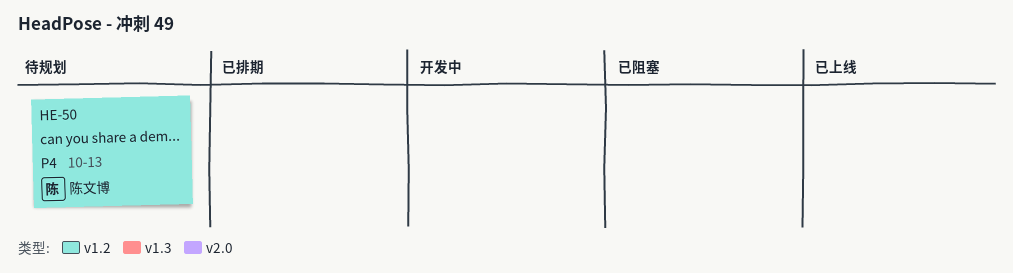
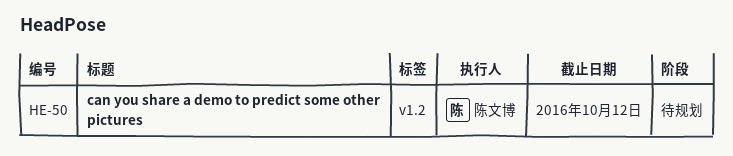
HE-50, due: Oct 13 -> Oct 12

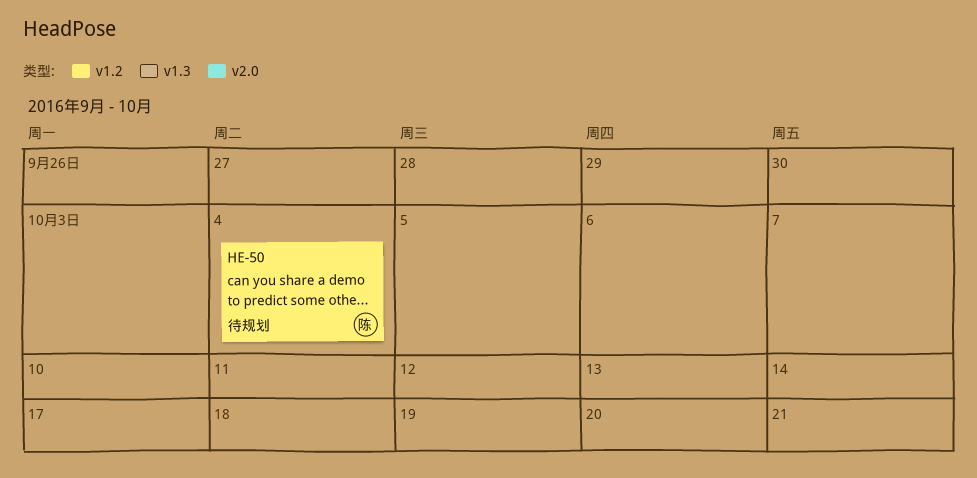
HE-50, due: Oct 12 -> Oct 4

